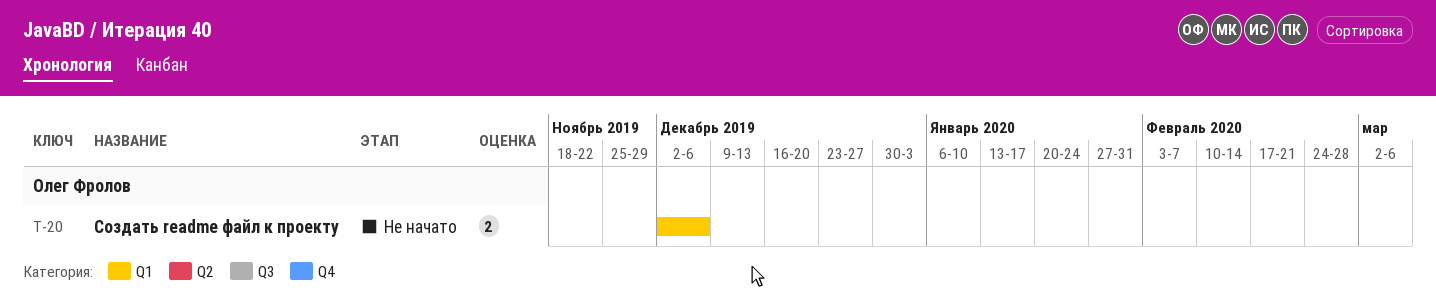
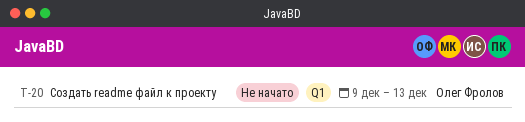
T-20, start: Dec 2 -> Dec 9
T-20, due: Dec 6 -> Dec 13

